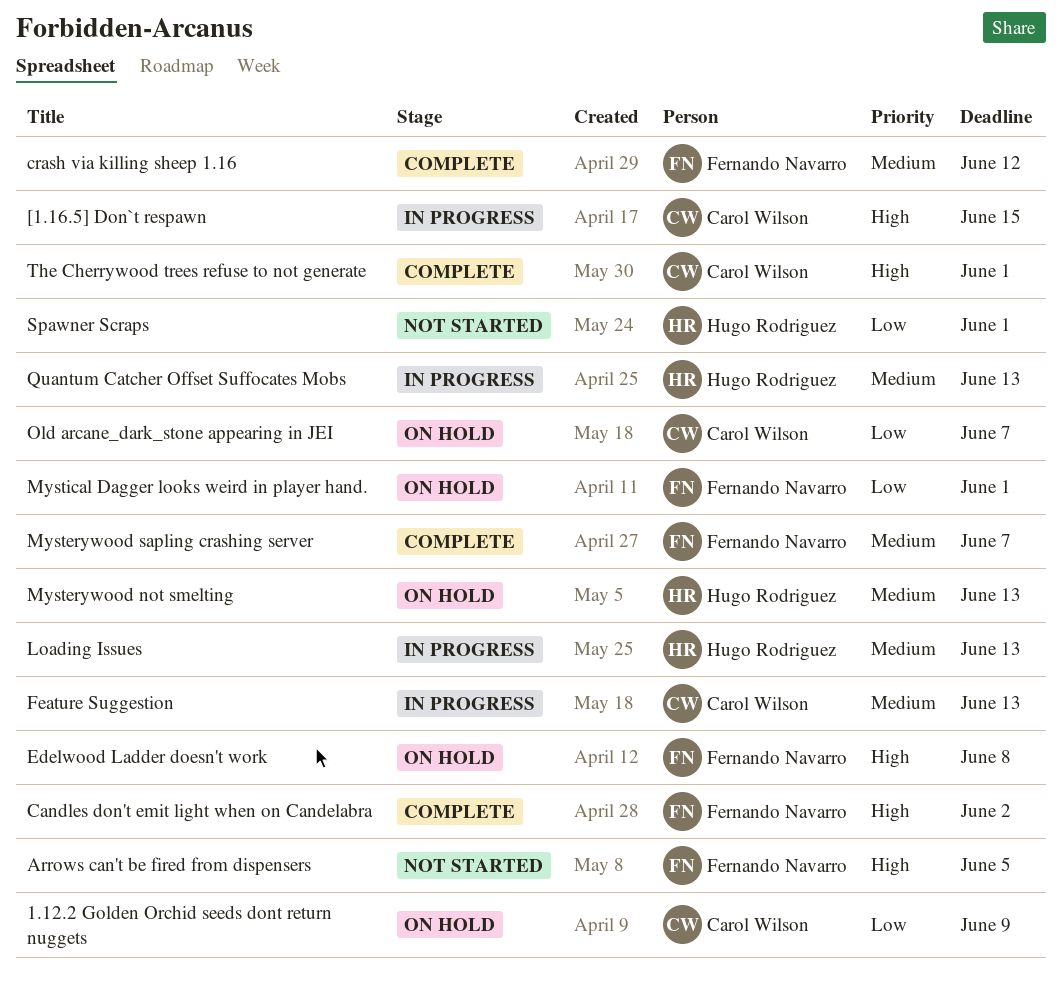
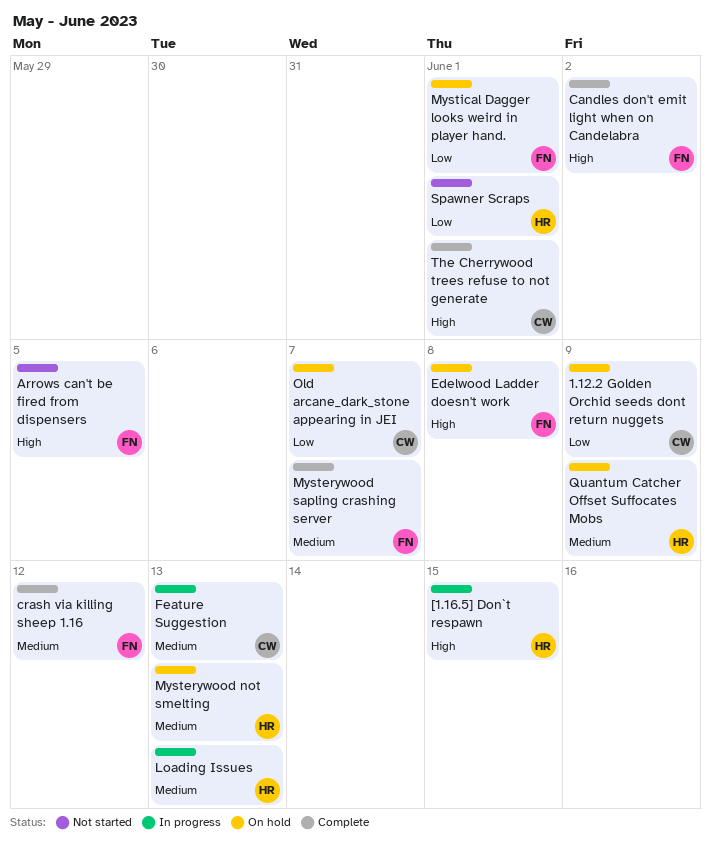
[1.16.5] Don`t respawn, owner: Carol Wilson -> Hugo Rodriguez
Quantum Catcher Offset Suffocates Mobs, status: In progress -> On hold
Quantum Catcher Offset Suffocates Mobs, due: Jun 13 -> Jun 9

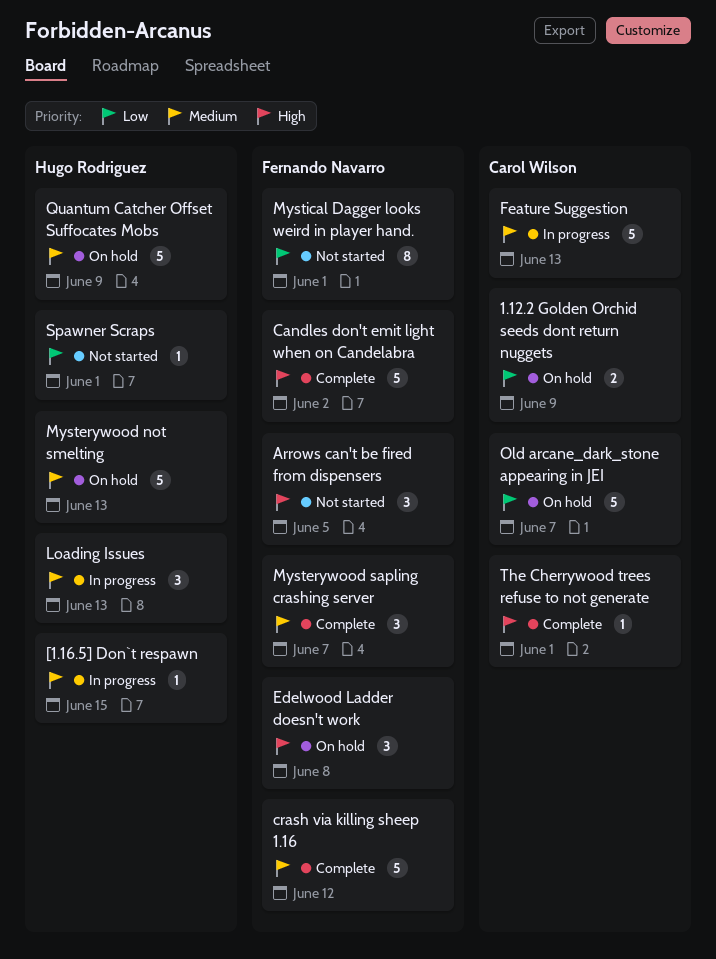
[1.16.5] Don`t respawn, priority: High -> Medium
Mystical Dagger looks weird in player hand., status: On hold -> Not started

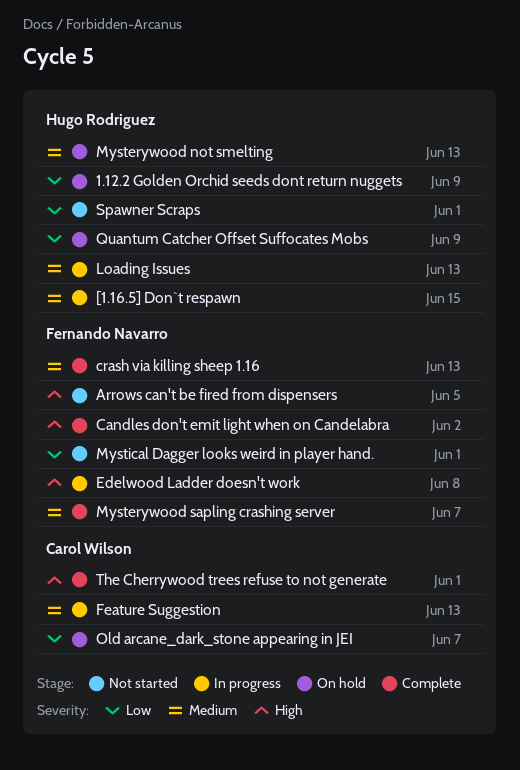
1.12.2 Golden Orchid seeds dont return nuggets, owner: Carol Wilson -> Hugo Rodriguez
crash via killing sheep 1.16, due: Jun 12 -> Jun 13
Edelwood Ladder doesn't work, status: On hold -> In progress
Quantum Catcher Offset Suffocates Mobs, priority: Medium -> Low

